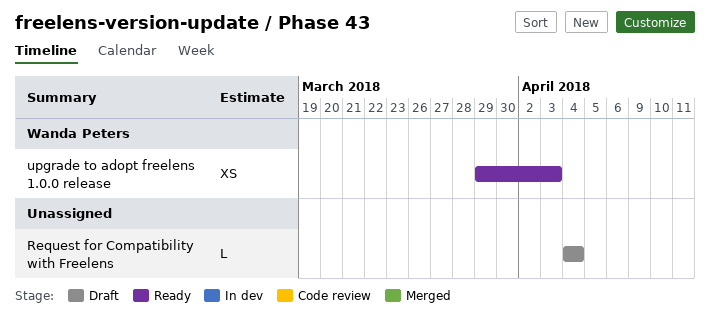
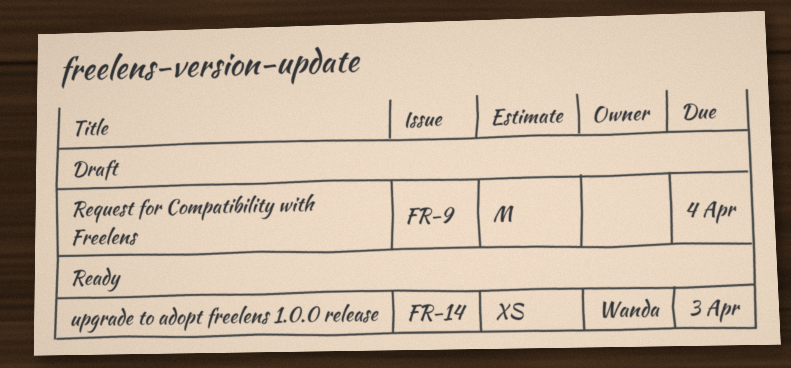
Request for Compatibility with Freelens, estimate: L -> M

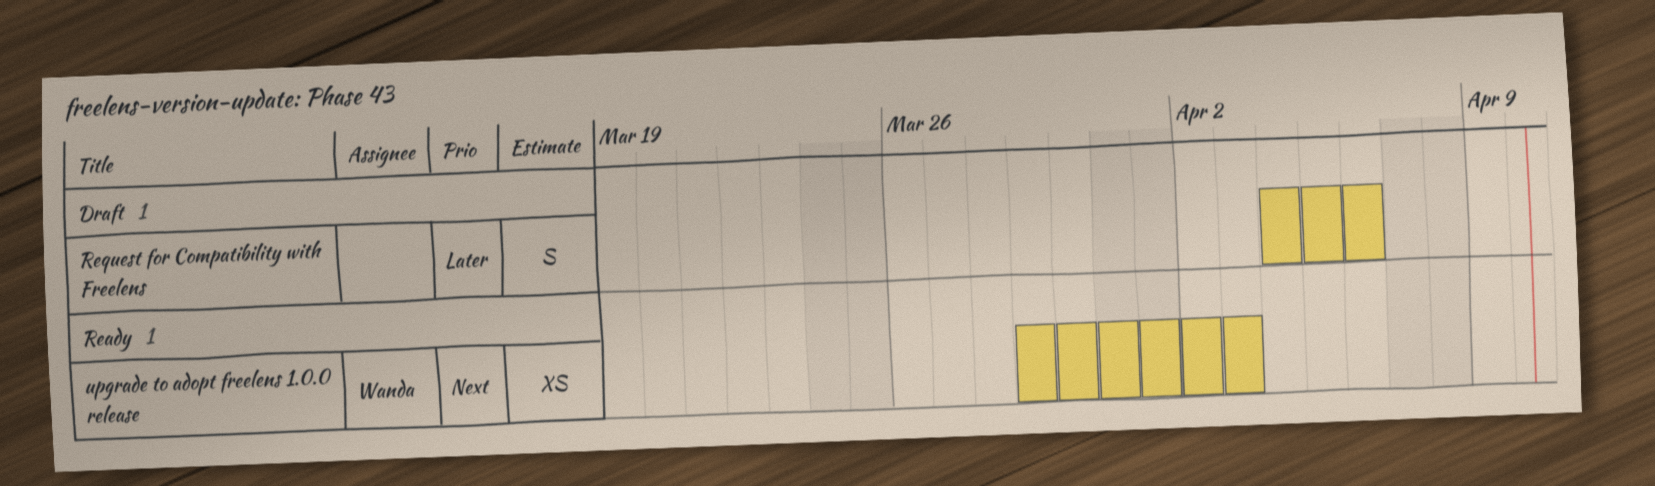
Request for Compatibility with Freelens, estimate: M -> S
Request for Compatibility with Freelens, due: Apr 4 -> Apr 6

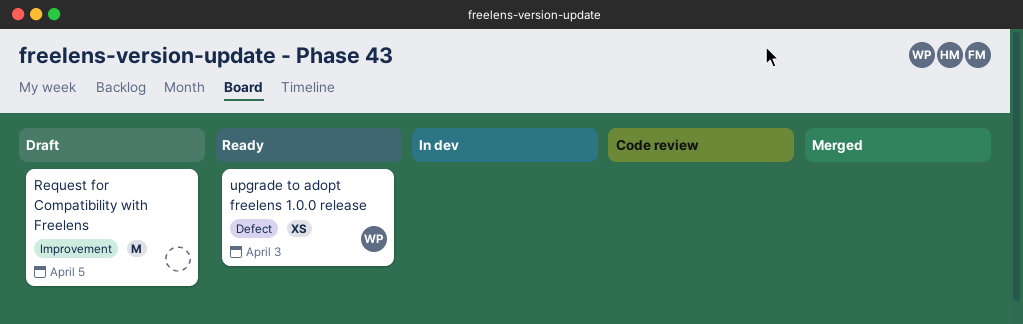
Request for Compatibility with Freelens, estimate: S -> M
Request for Compatibility with Freelens, due: Apr 6 -> Apr 5

